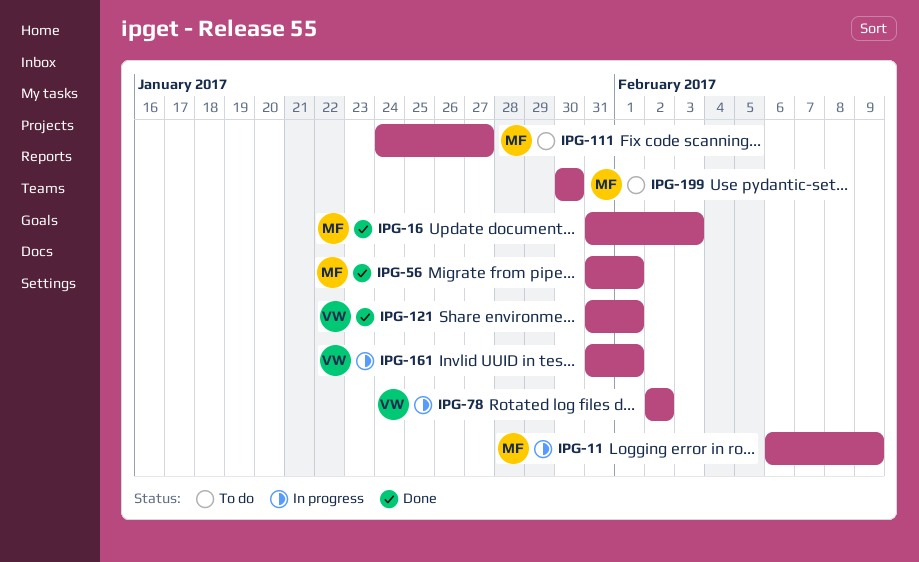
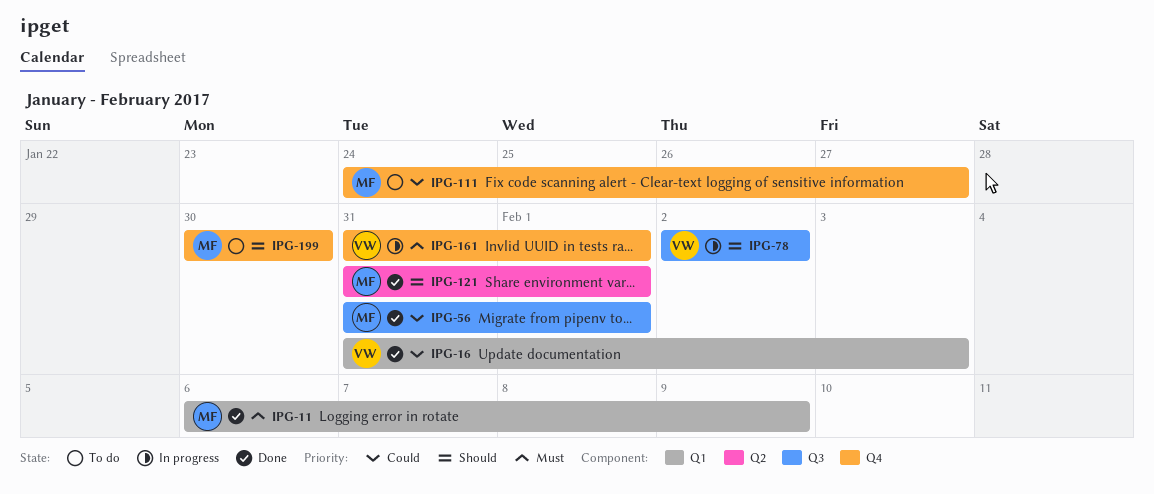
IPG-11, status: In progress -> Done
IPG-16, owner: MF -> VW
IPG-121, owner: VW -> MF

